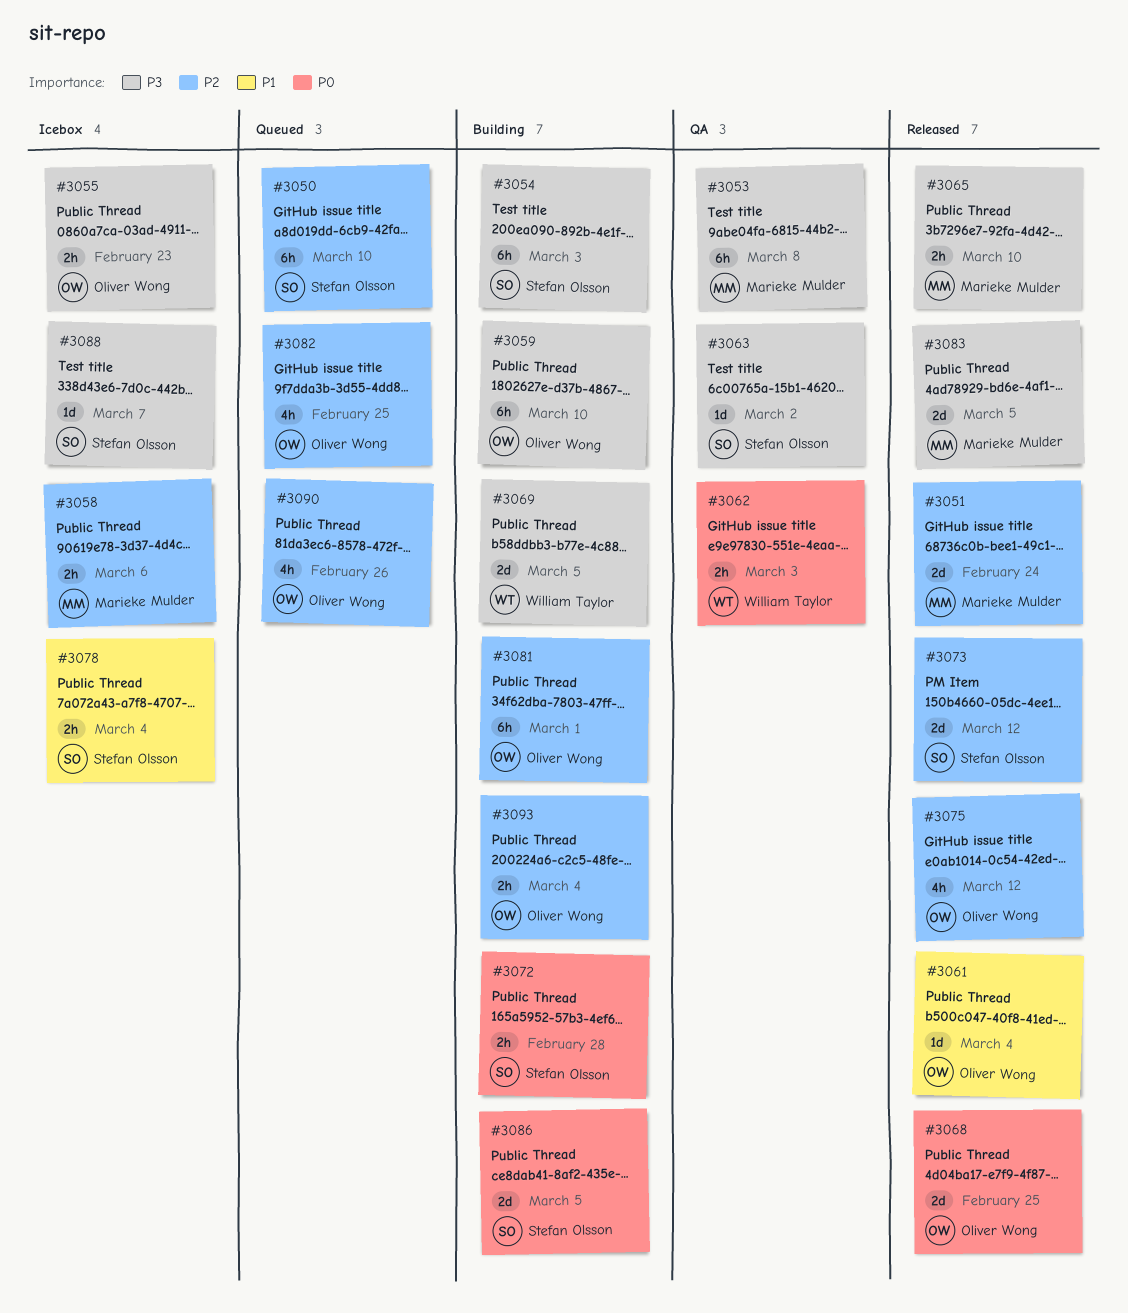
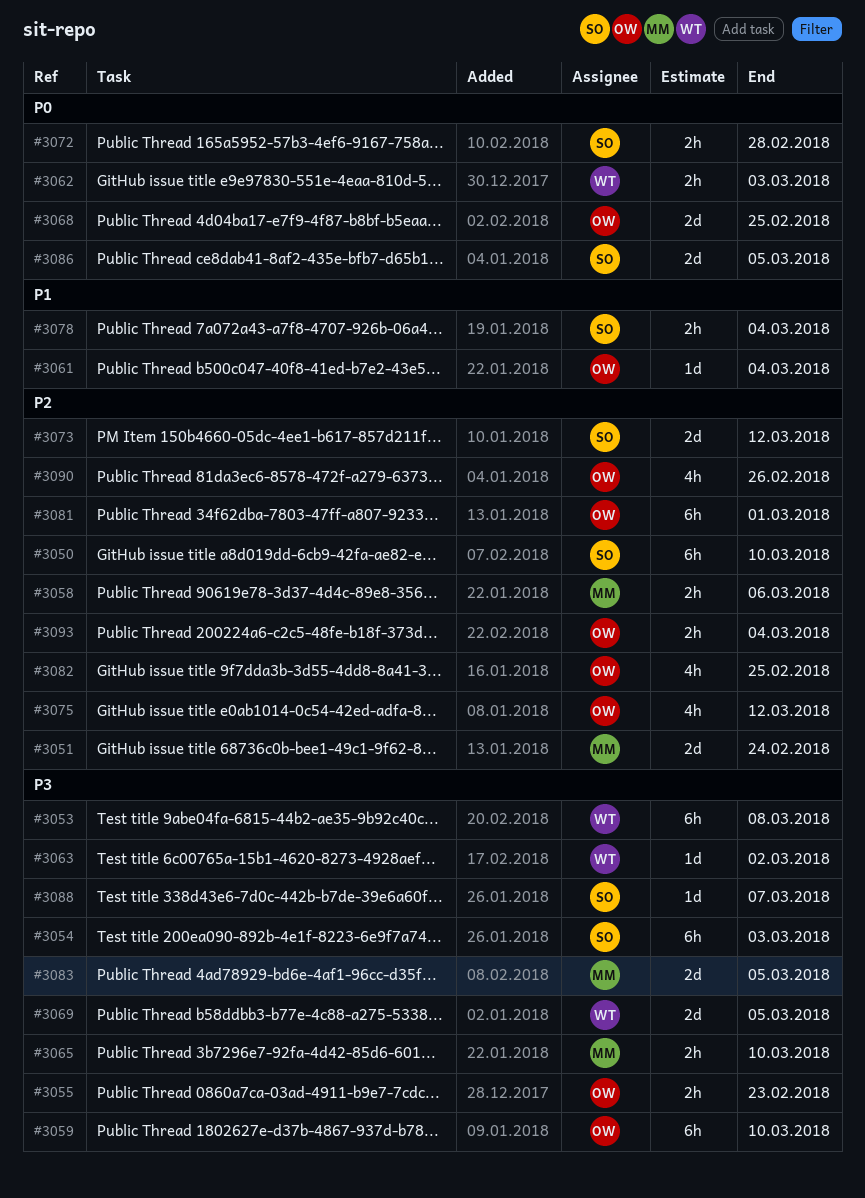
#3053, owner: Marieke Mulder -> William Taylor
#3063, owner: Stefan Olsson -> William Taylor

